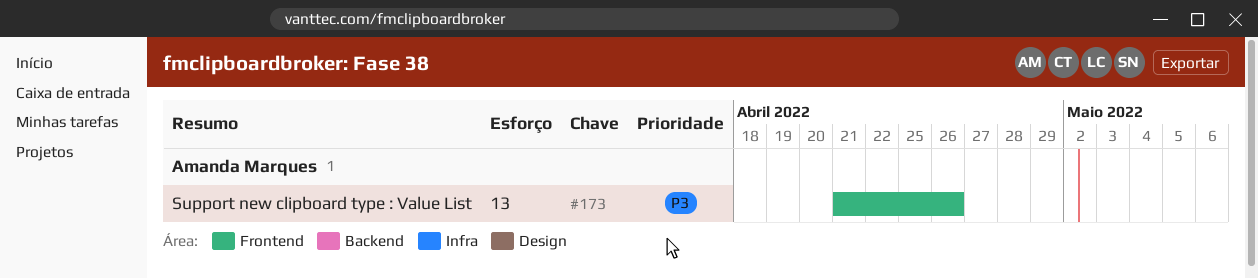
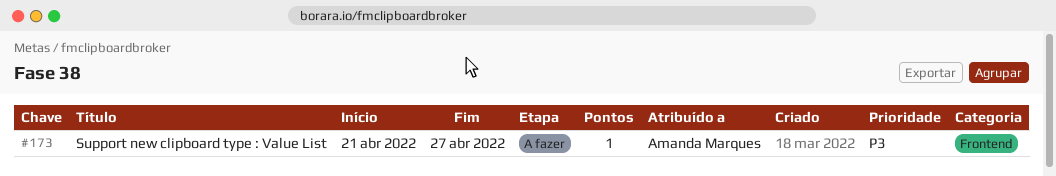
#173, estimate: 13 -> 1
#173, due: Apr 26 -> Apr 27

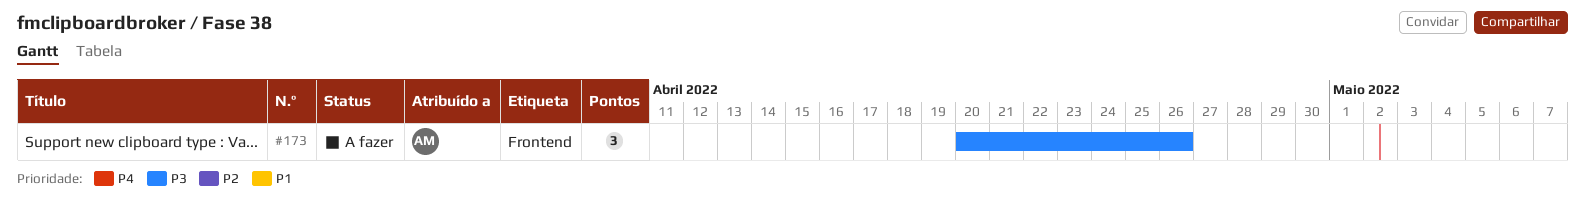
#173, estimate: 1 -> 3
#173, start: Apr 21 -> Apr 20
#173, due: Apr 27 -> Apr 26

